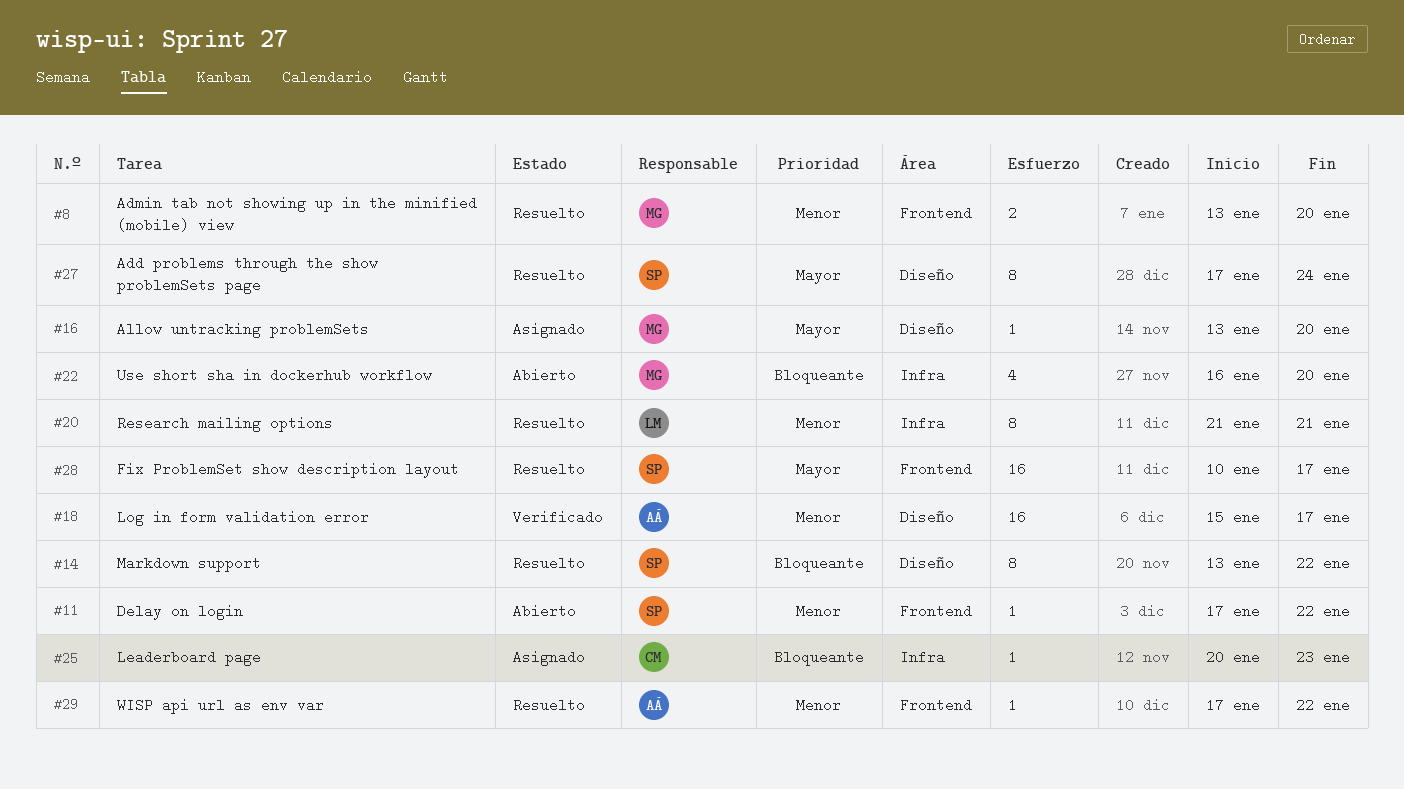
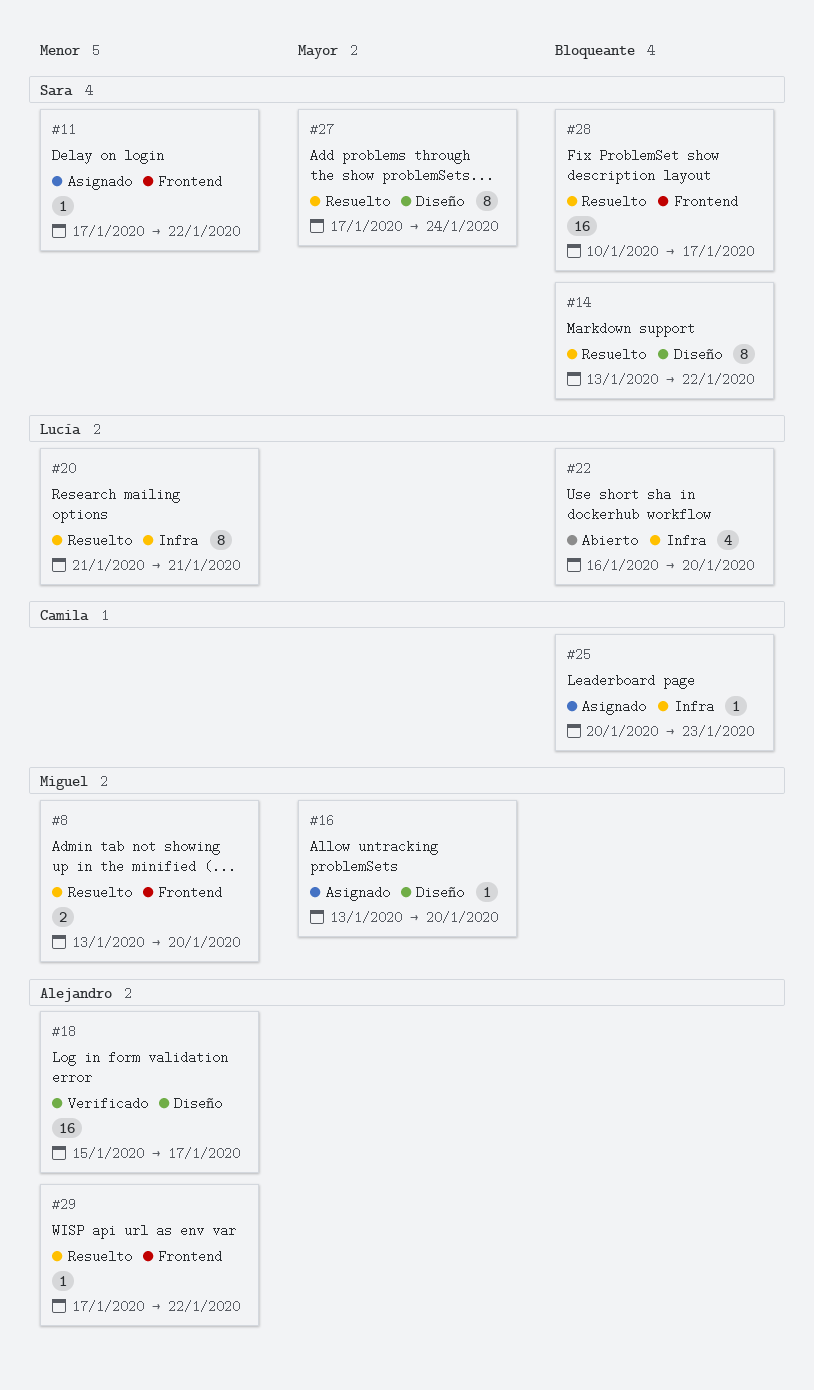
#11, status: Abierto -> Asignado
#22, owner: Miguel -> Lucía
#28, priority: Mayor -> Bloqueante

